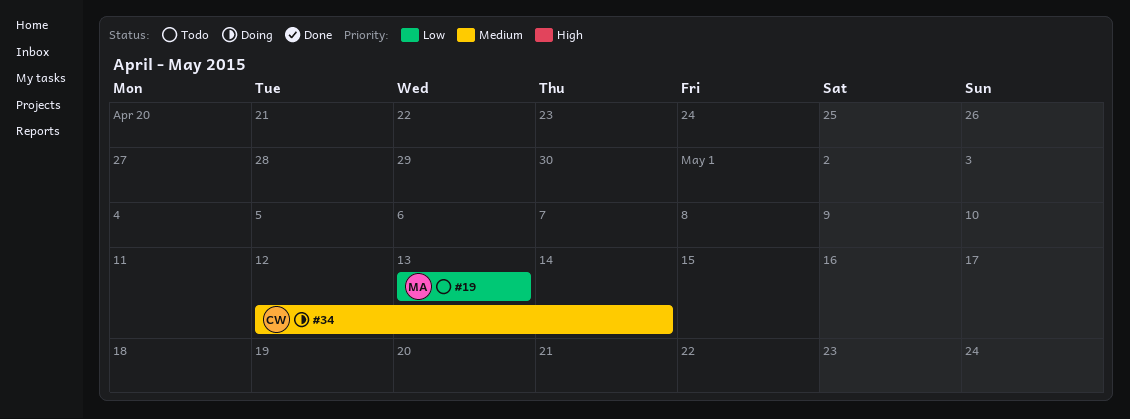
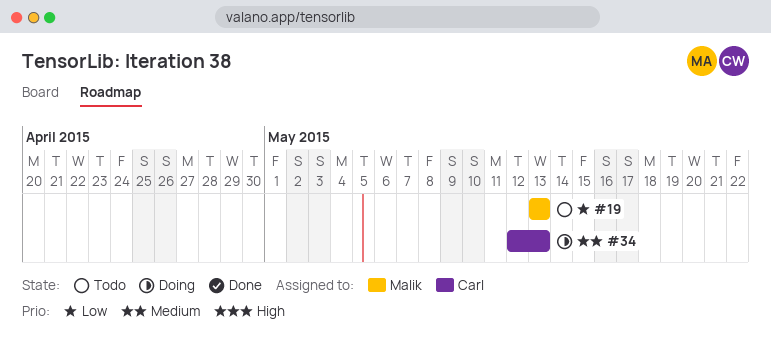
#34, due: May 14 -> May 13

